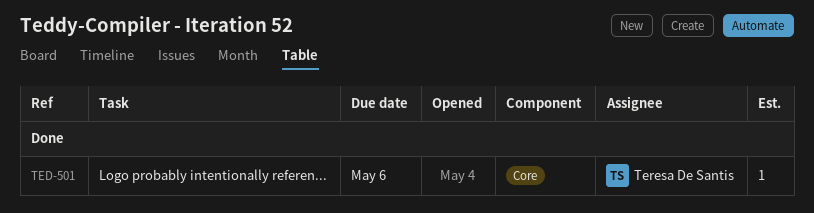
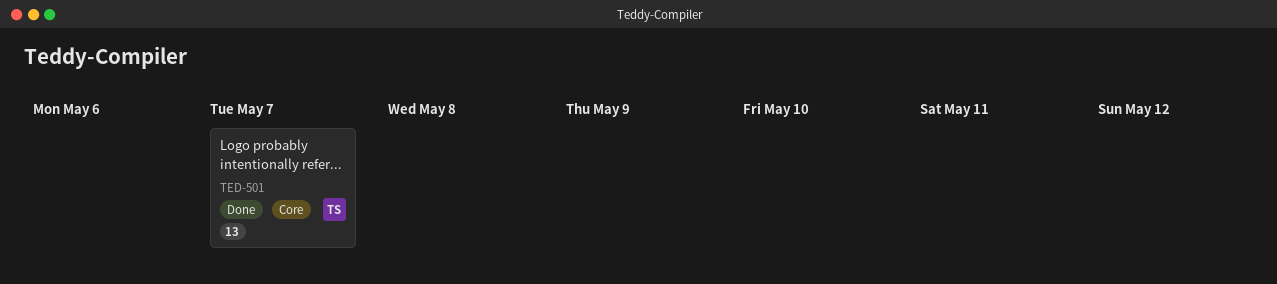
TED-501, estimate: 1 -> 13
TED-501, due: May 6 -> May 7

